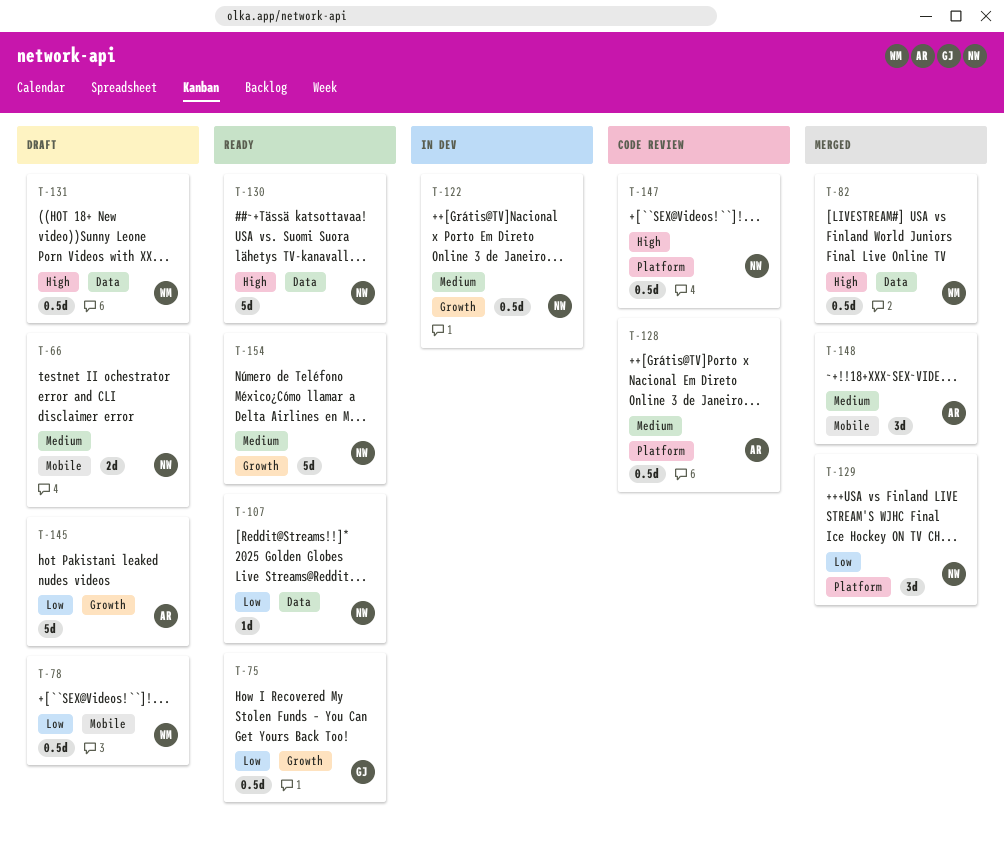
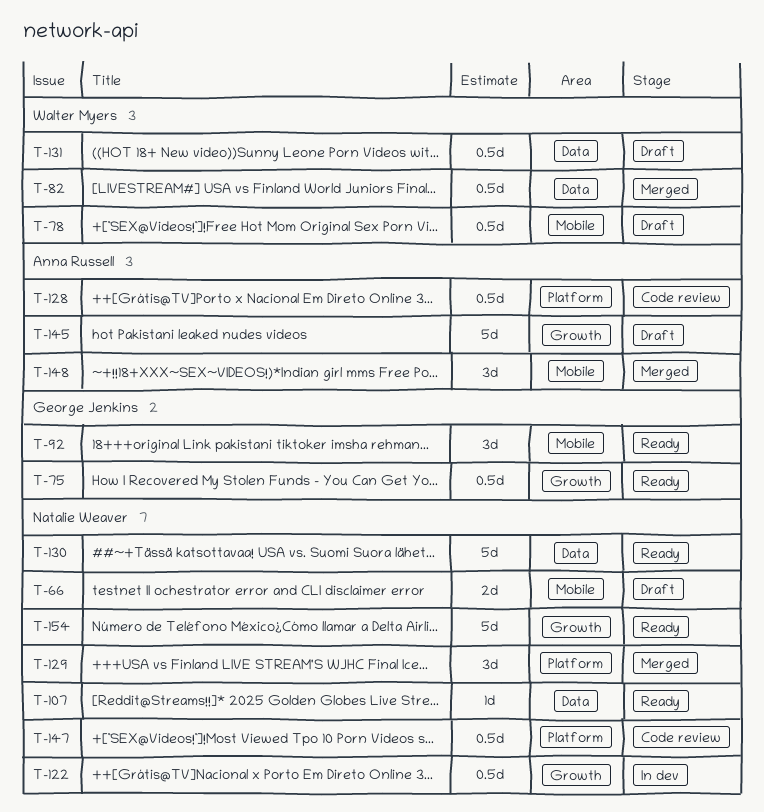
T-92: none -> present

